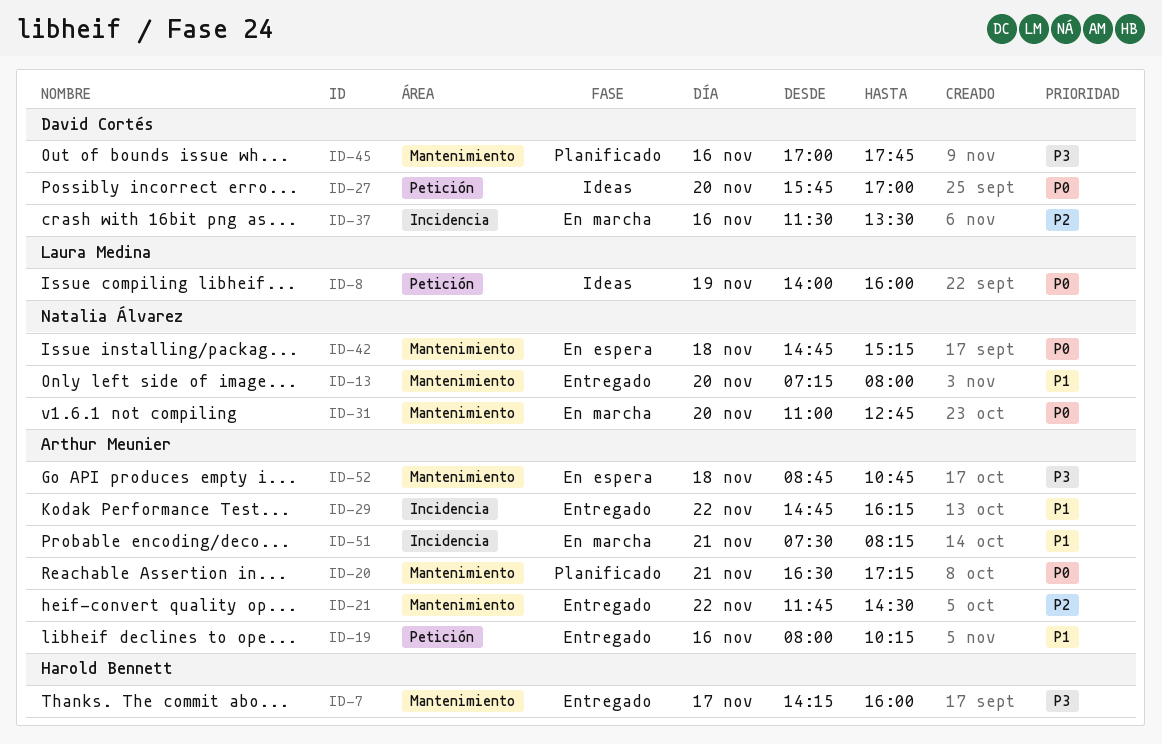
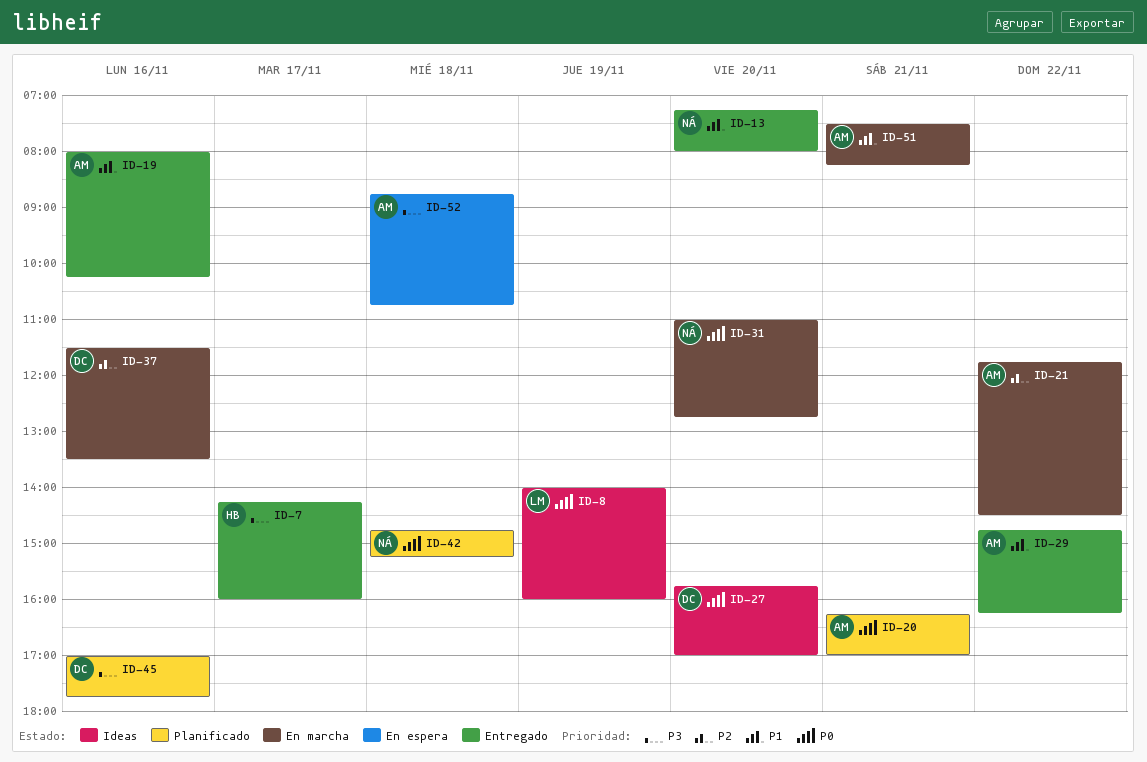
ID-20, begins: 16:30 -> 16:15
ID-20, ends: 17:15 -> 17:00
ID-21, status: Entregado -> En marcha
ID-42, status: En espera -> Planificado

